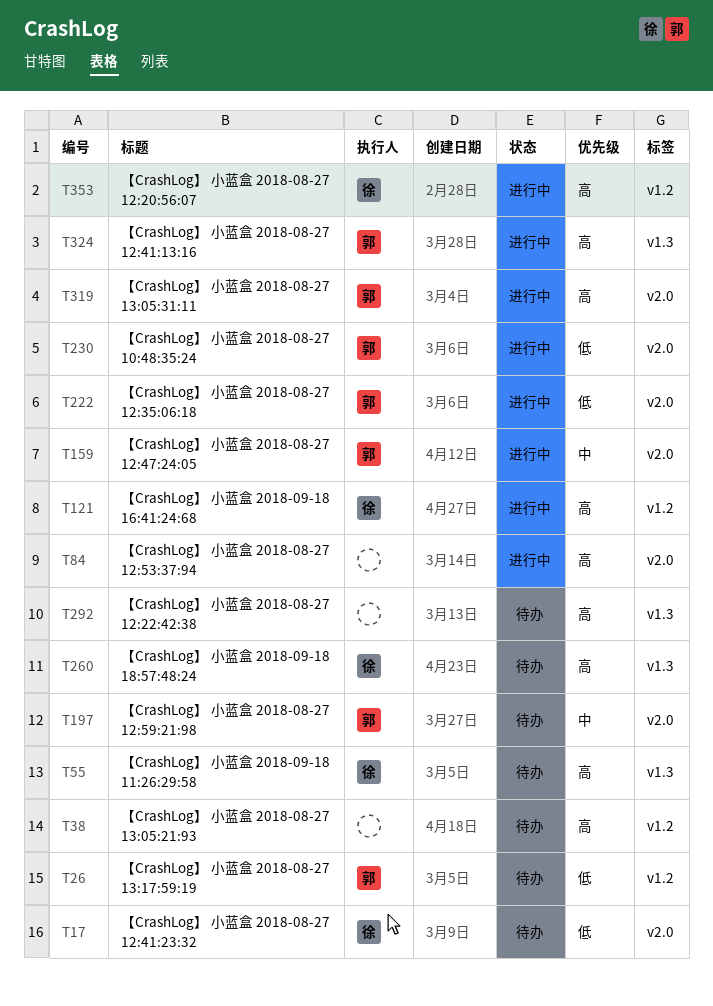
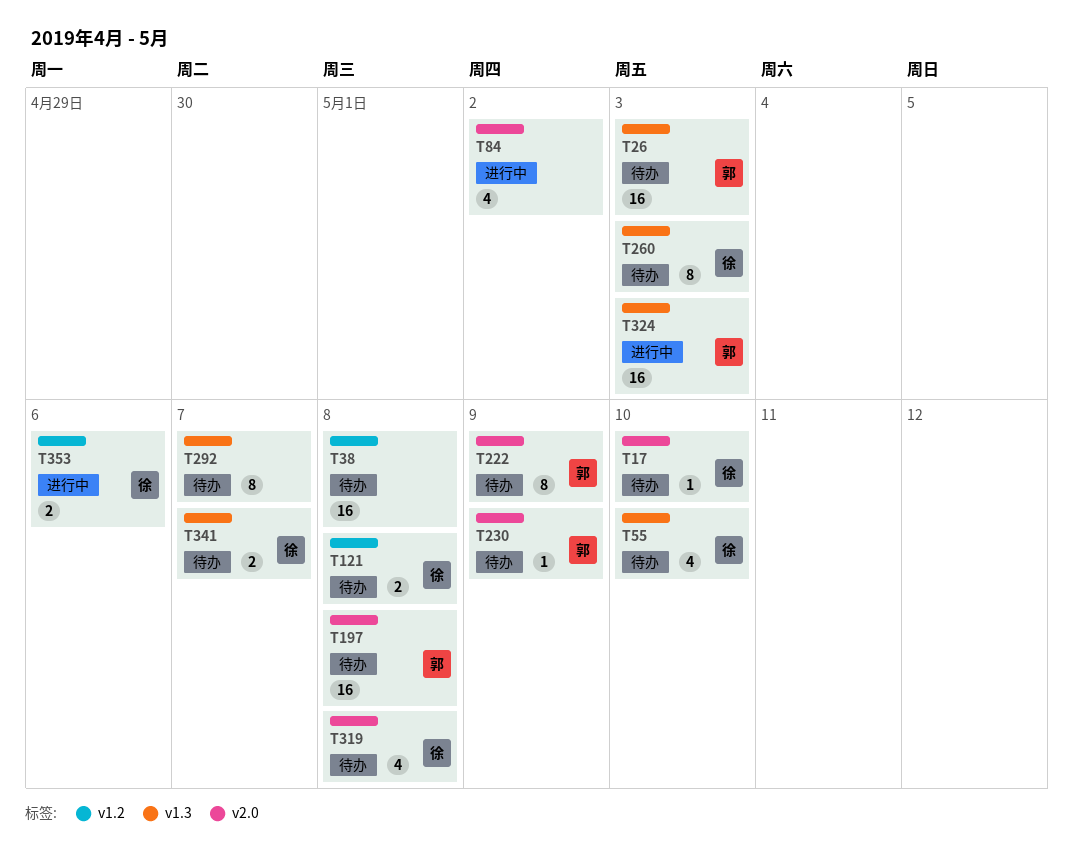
T26, label: v1.2 -> v1.3
T121, status: 进行中 -> 待办
T159: present -> none
T222, status: 进行中 -> 待办
T230, status: 进行中 -> 待办
T319, status: 进行中 -> 待办
T319, owner: 郭 -> 徐
T341: none -> present

